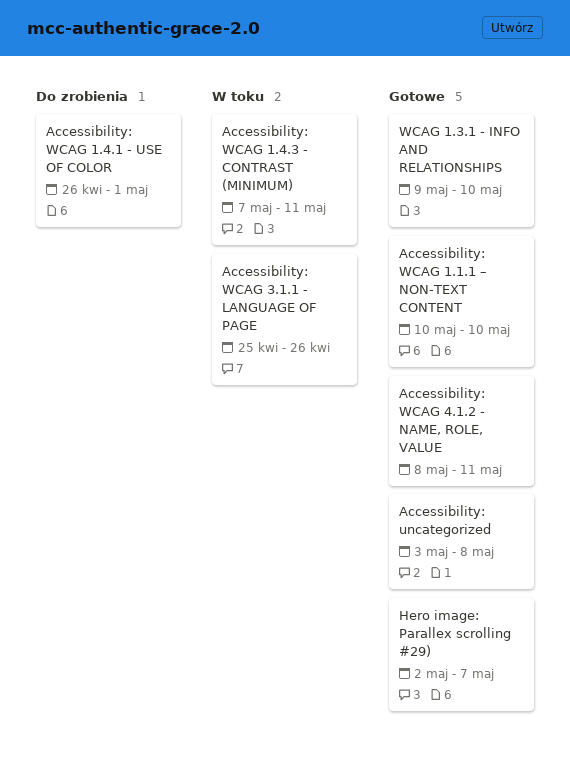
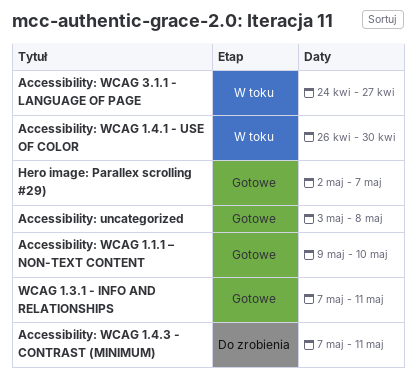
Accessibility: WCAG 1.1.1 – NON-TEXT CONTENT, start: May 10 -> May 9
Accessibility: WCAG 1.4.1 - USE OF COLOR, status: Do zrobienia -> W toku
Accessibility: WCAG 1.4.1 - USE OF COLOR, due: May 1 -> Apr 30
Accessibility: WCAG 1.4.3 - CONTRAST (MINIMUM), status: W toku -> Do zrobienia
Accessibility: WCAG 3.1.1 - LANGUAGE OF PAGE, start: Apr 25 -> Apr 24
Accessibility: WCAG 3.1.1 - LANGUAGE OF PAGE, due: Apr 26 -> Apr 27
Accessibility: WCAG 4.1.2 - NAME, ROLE, VALUE: present -> none
WCAG 1.3.1 - INFO AND RELATIONSHIPS, start: May 9 -> May 7
WCAG 1.3.1 - INFO AND RELATIONSHIPS, due: May 10 -> May 11

